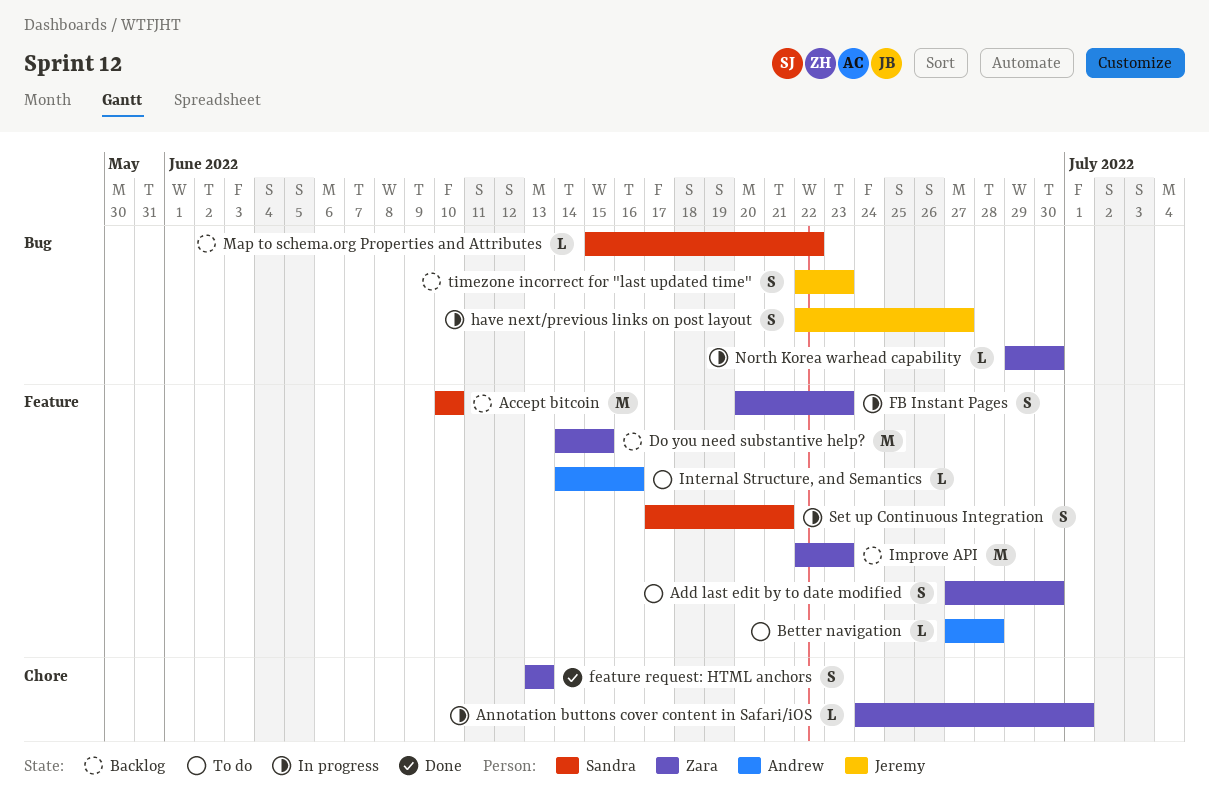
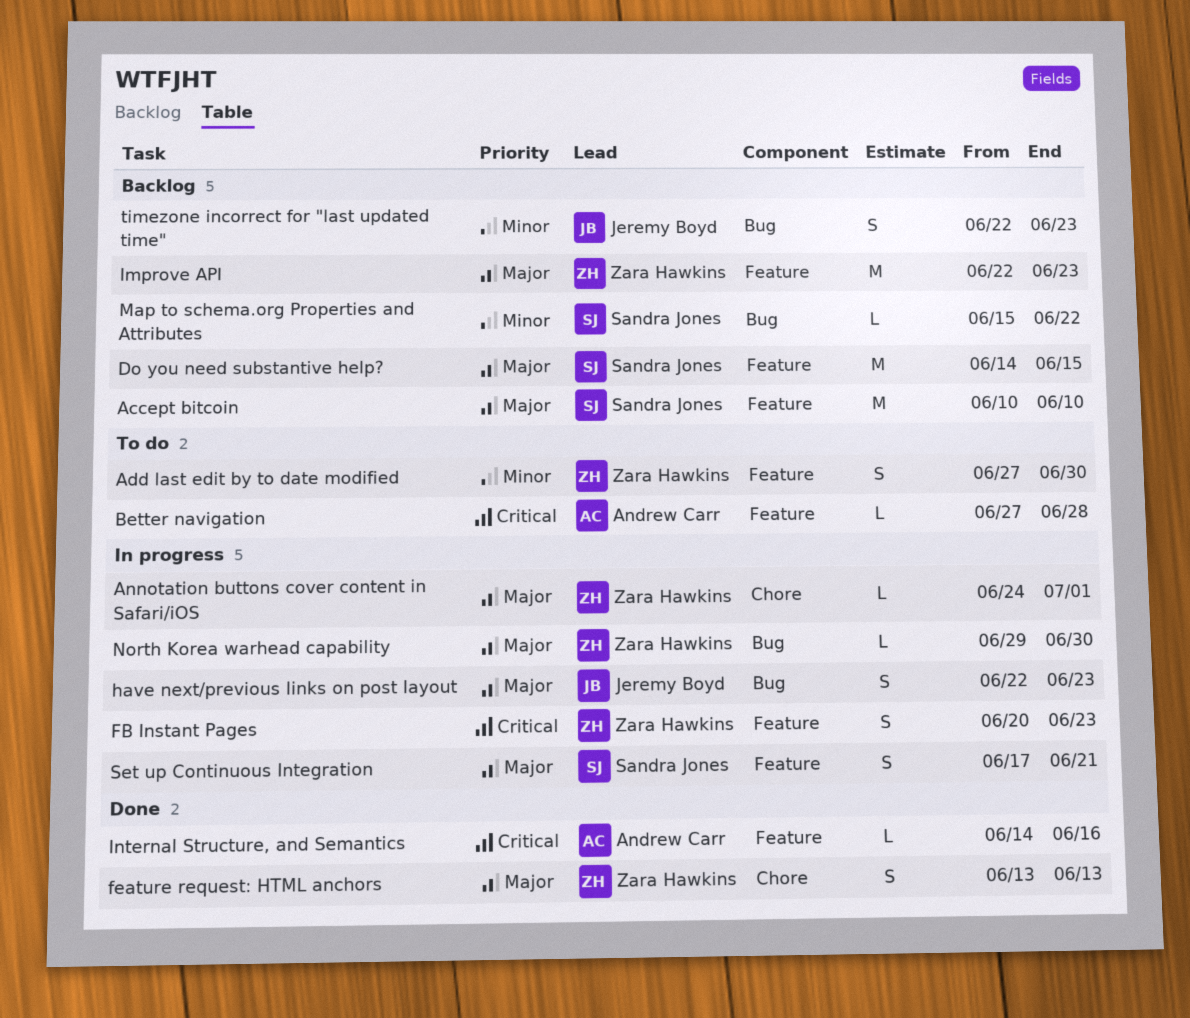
Do you need substantive help?, owner: Zara Hawkins -> Sandra Jones
have next/previous links on post layout, due: Jun 27 -> Jun 23
Internal Structure, and Semantics, status: To do -> Done

